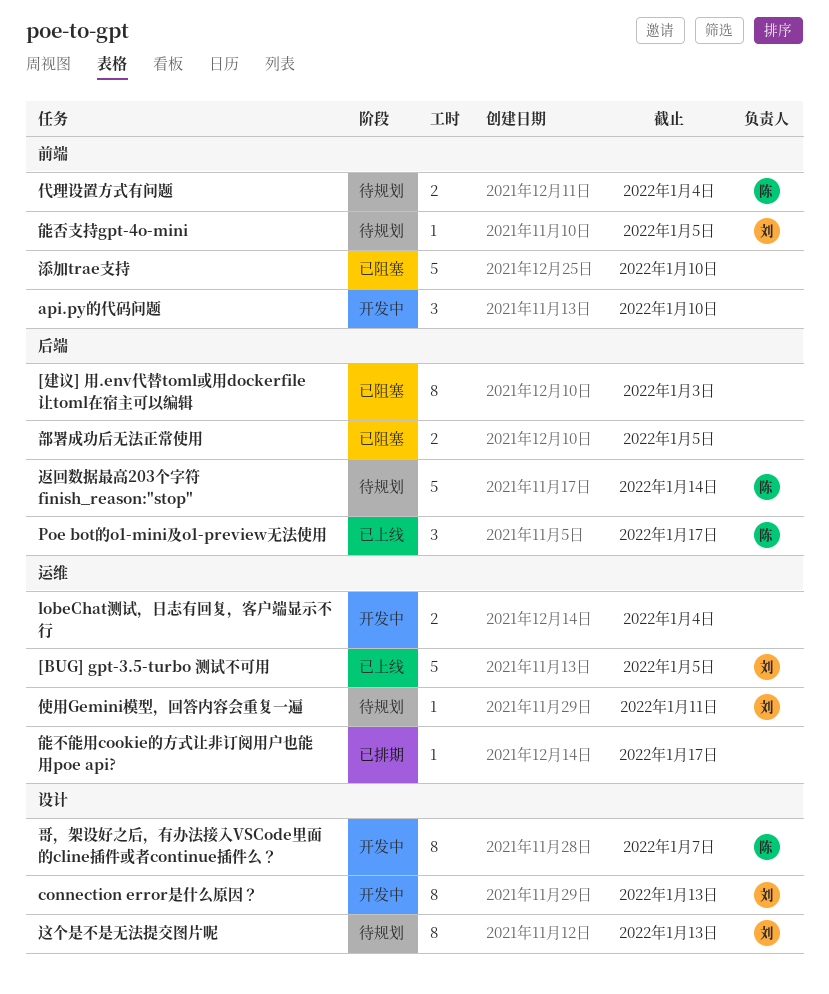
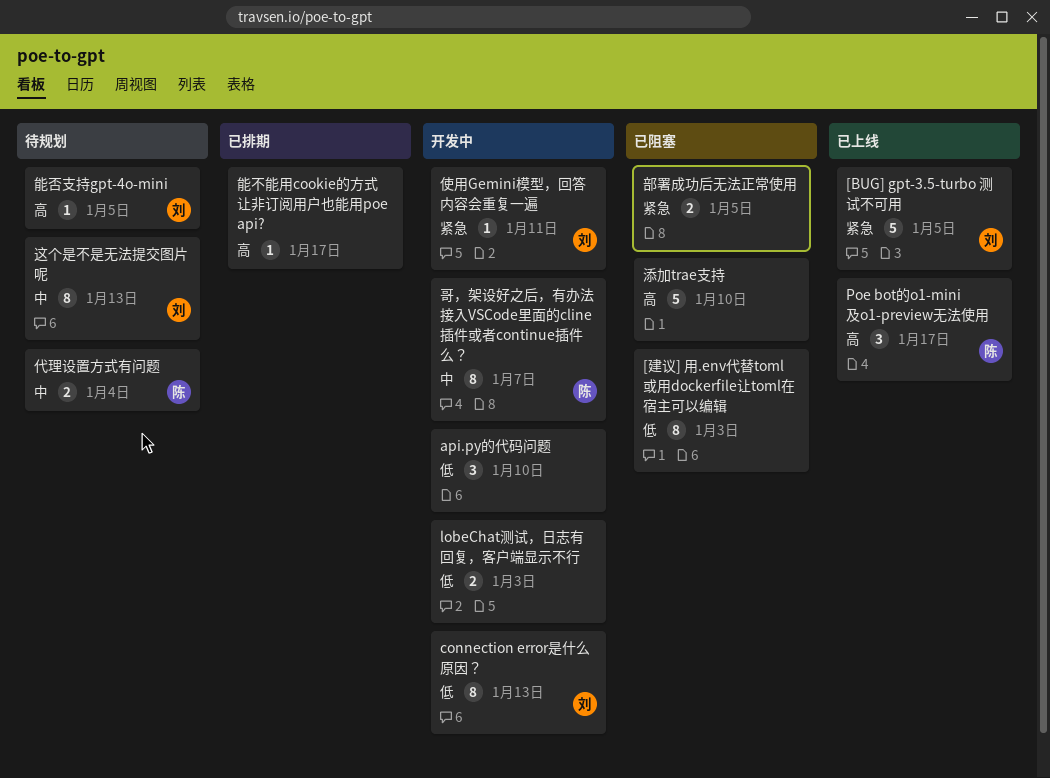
lobeChat测试，日志有回复，客户端显示不行, due: Jan 4 -> Jan 3
使用Gemini模型，回答内容会重复一遍, status: 待规划 -> 开发中
返回数据最高203个字符 finish_reason:"stop": present -> none

